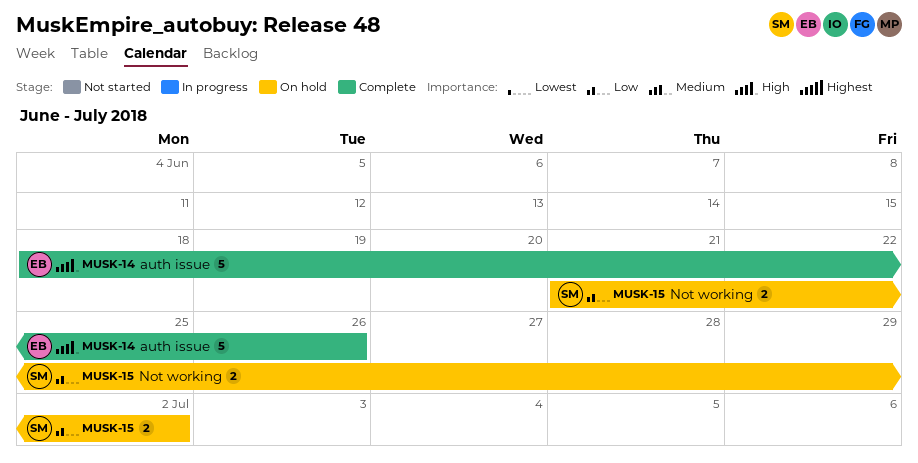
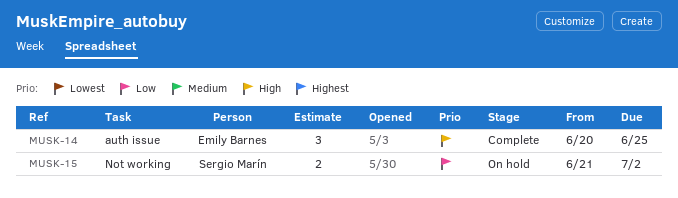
MUSK-14, estimate: 5 -> 3
MUSK-14, start: Jun 18 -> Jun 20
MUSK-14, due: Jun 26 -> Jun 25

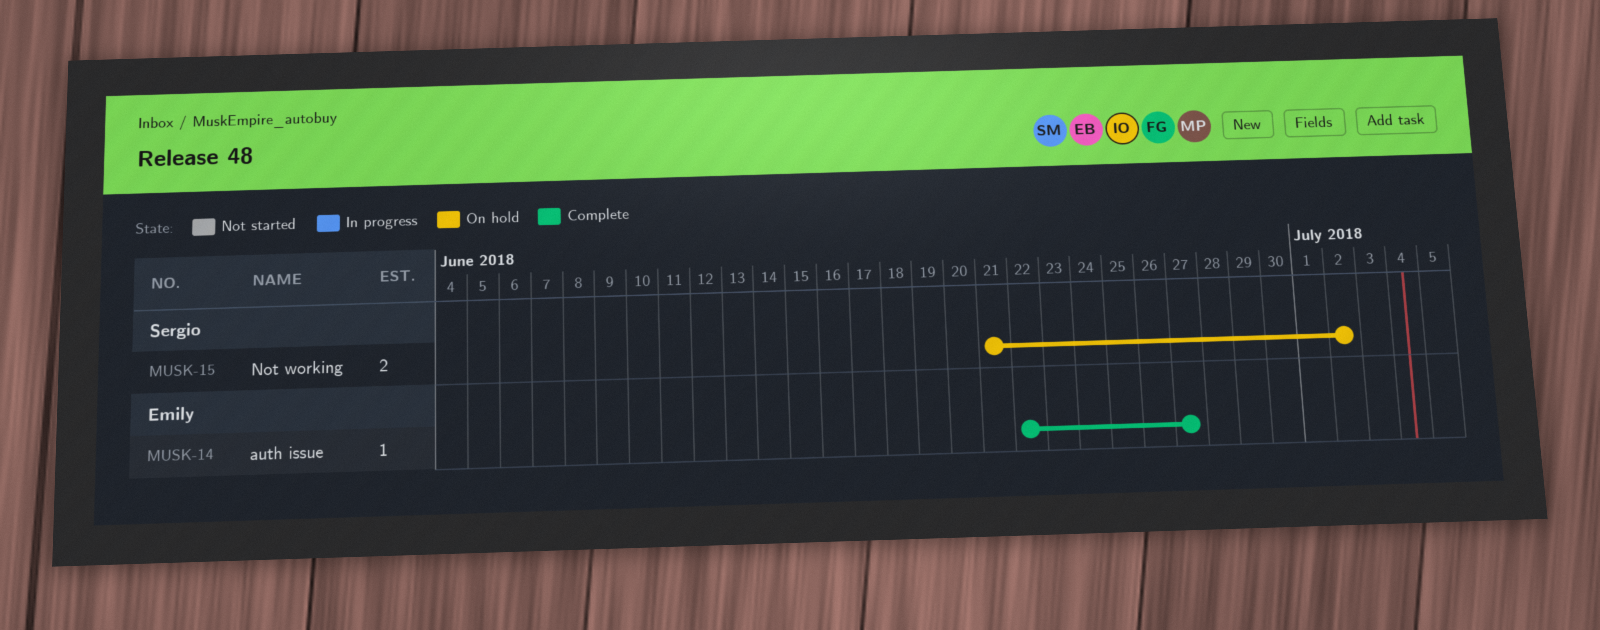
MUSK-14, estimate: 3 -> 1
MUSK-14, start: Jun 20 -> Jun 22
MUSK-14, due: Jun 25 -> Jun 27

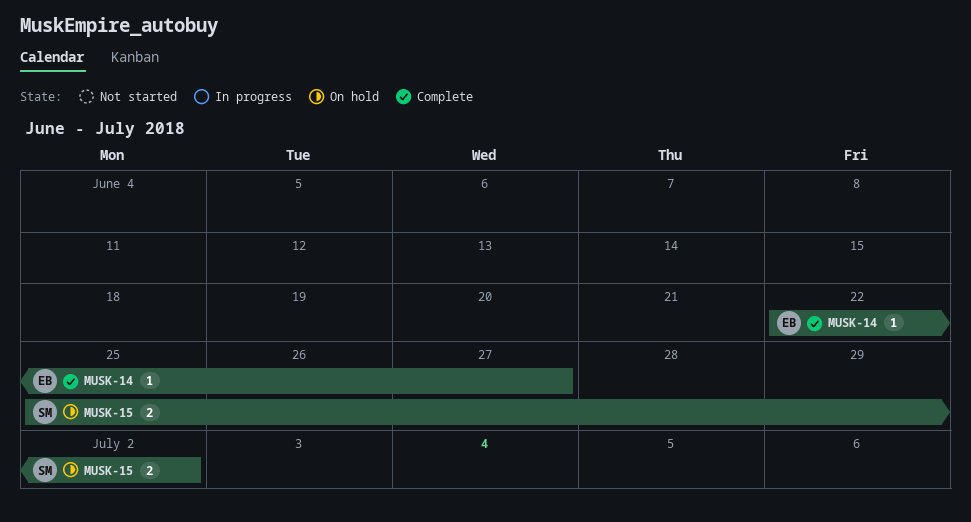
MUSK-15, start: Jun 21 -> Jun 25

